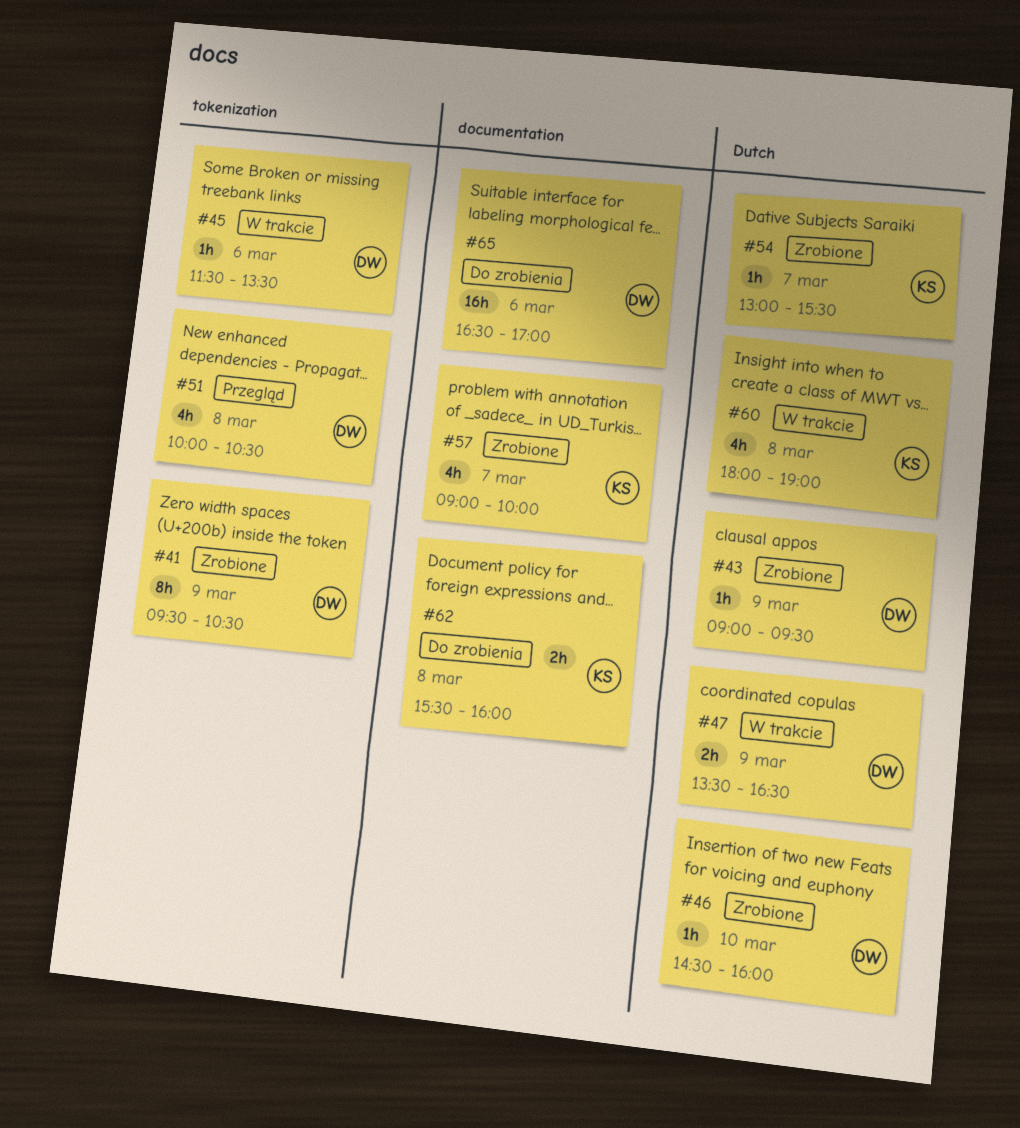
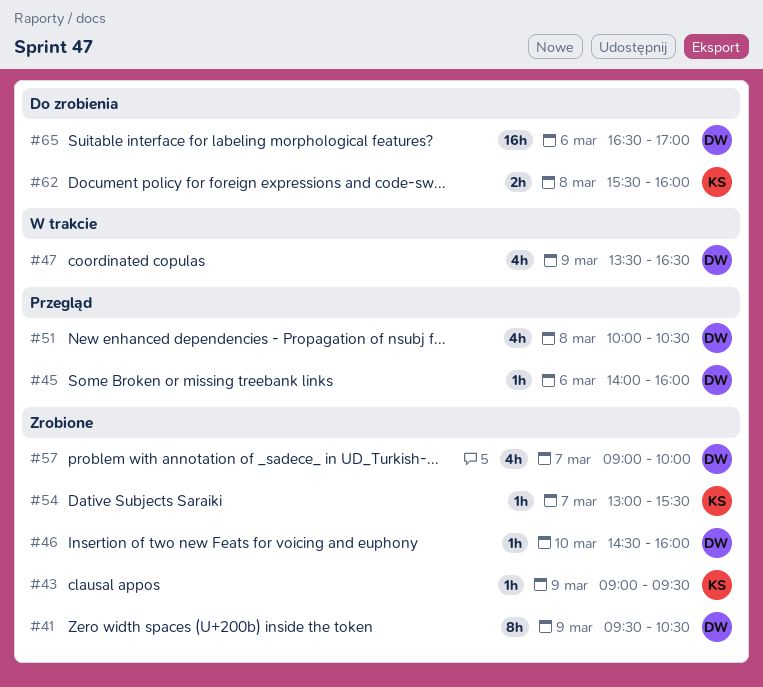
#43, owner: DW -> KS
#45, status: W trakcie -> Przegląd
#45, begins: 11:30 -> 14:00
#45, ends: 13:30 -> 16:00
#47, estimate: 2h -> 4h
#57, owner: KS -> DW
#60: present -> none

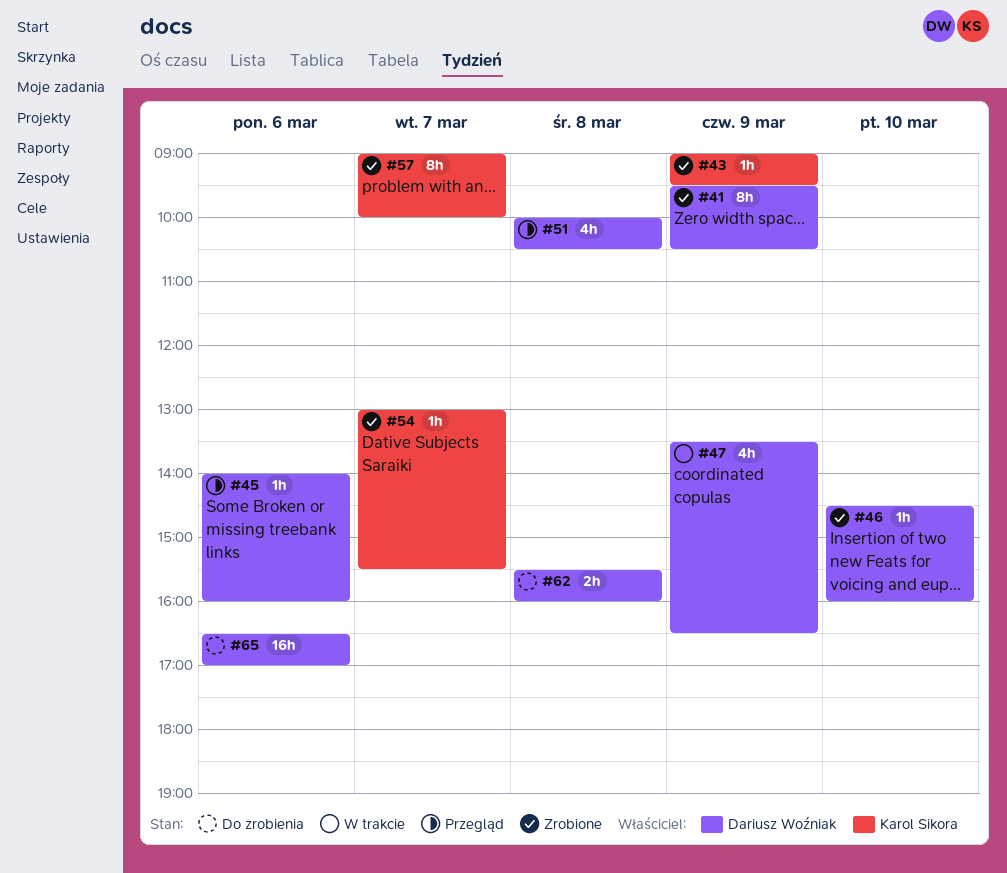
#57, owner: Dariusz Woźniak -> Karol Sikora
#57, estimate: 4h -> 8h
#62, owner: Karol Sikora -> Dariusz Woźniak

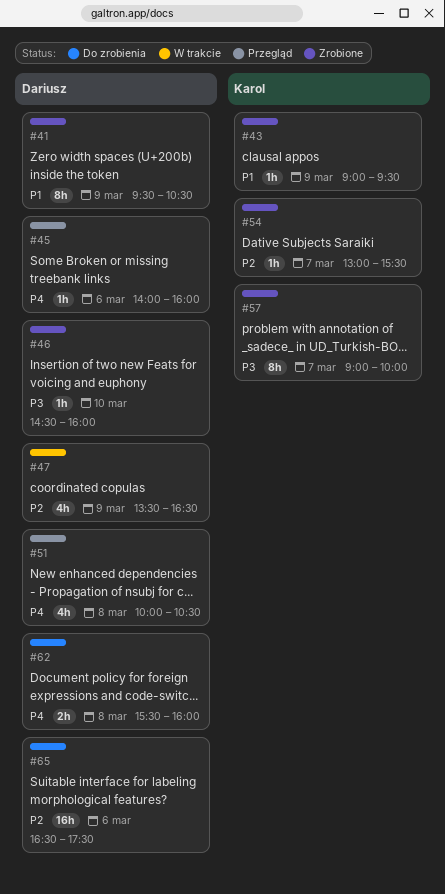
#65, ends: 17:00 -> 17:30

